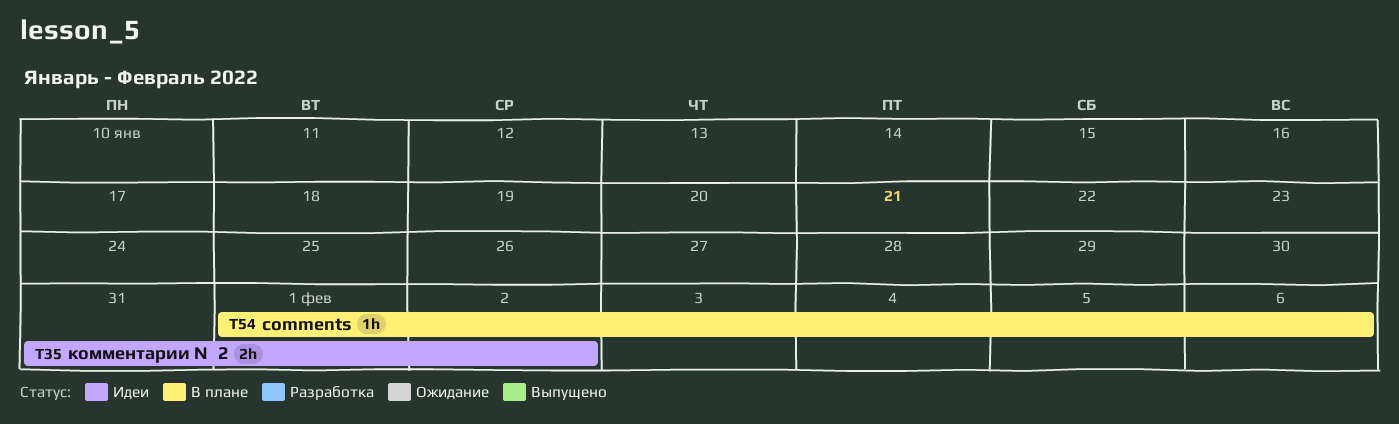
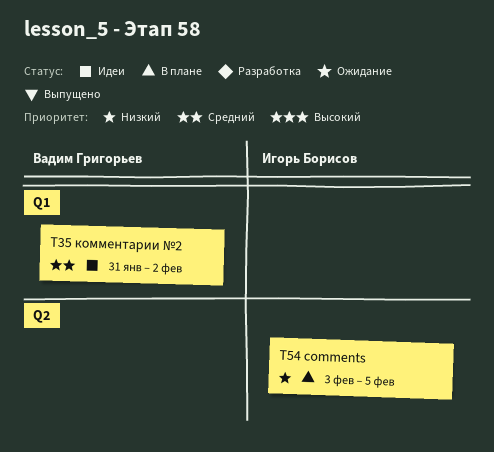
T54, start: Feb 1 -> Feb 3
T54, due: Feb 6 -> Feb 5

